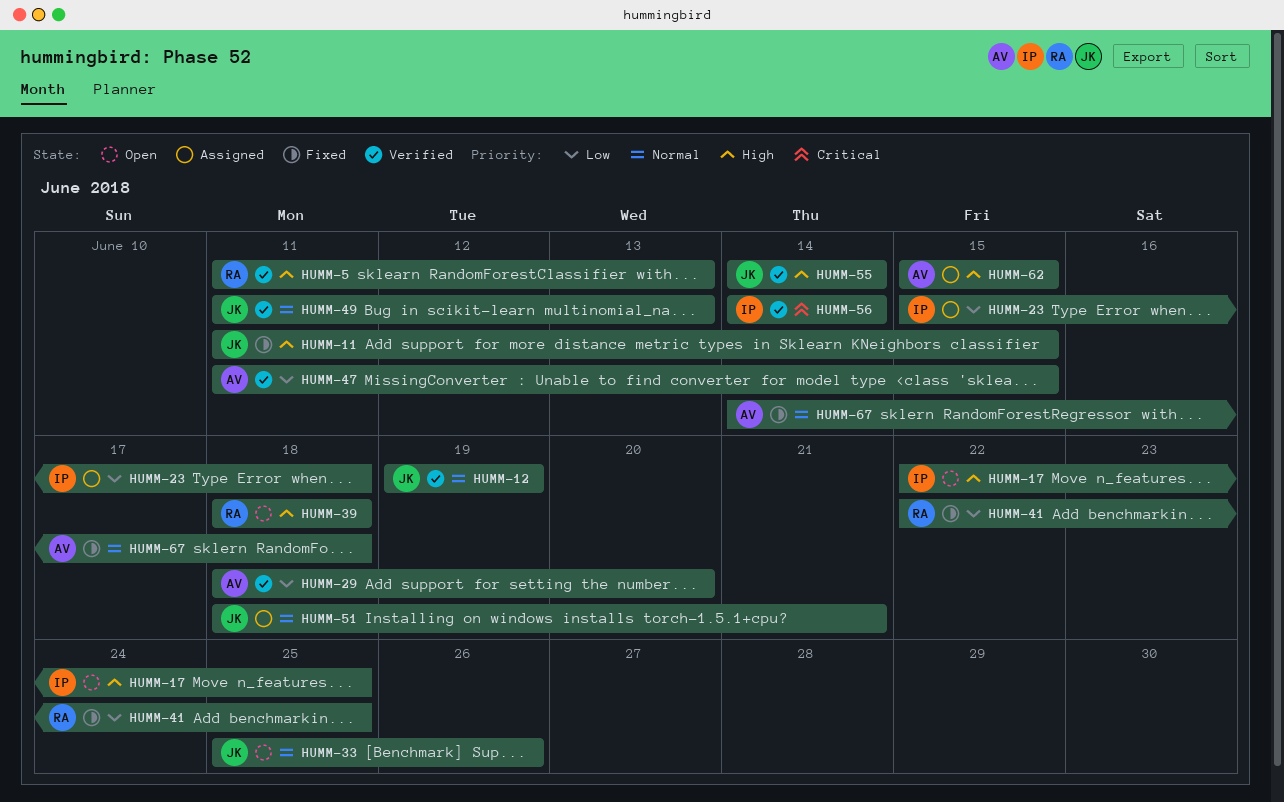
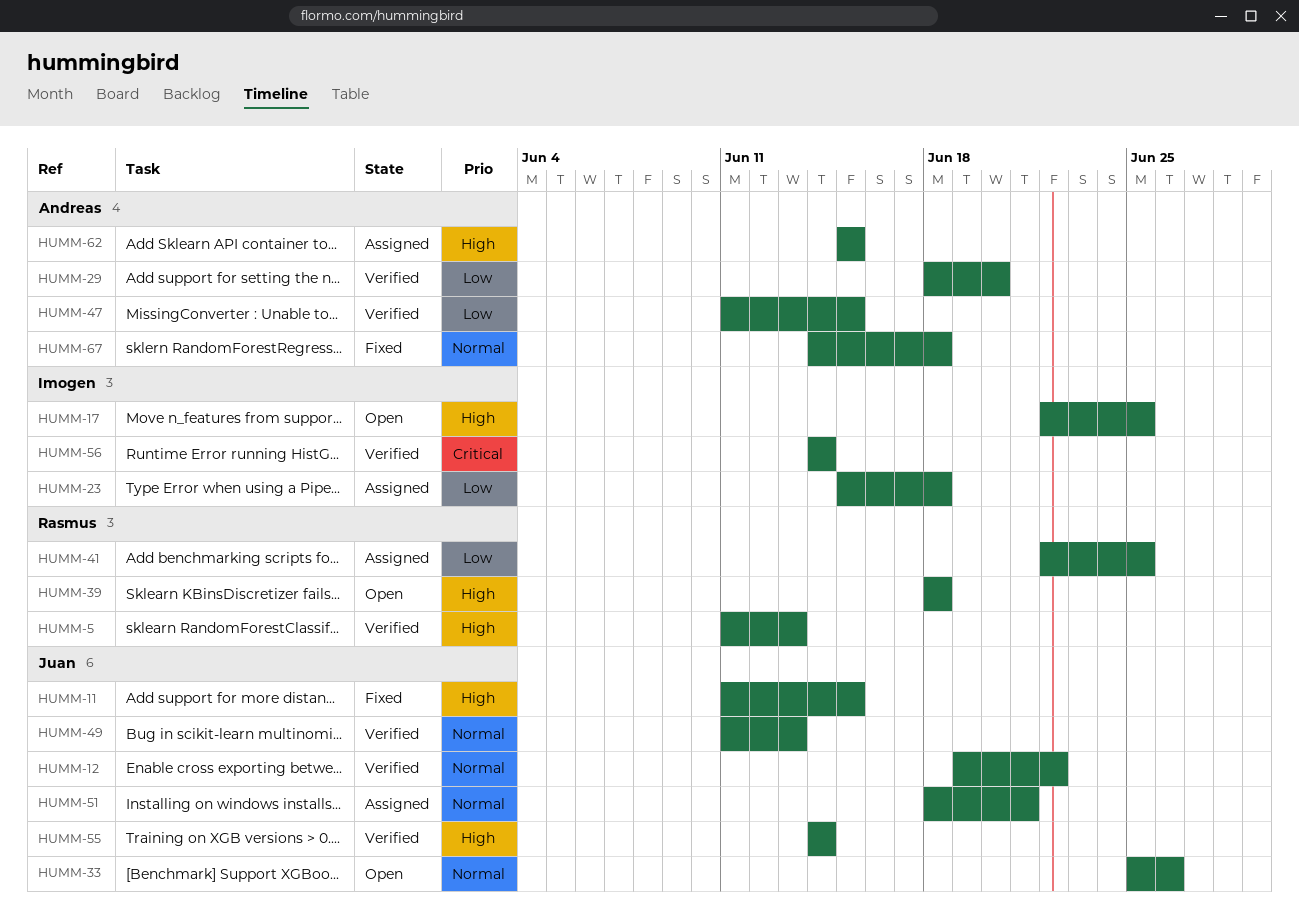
HUMM-12, due: Jun 19 -> Jun 22
HUMM-41, status: Fixed -> Assigned

